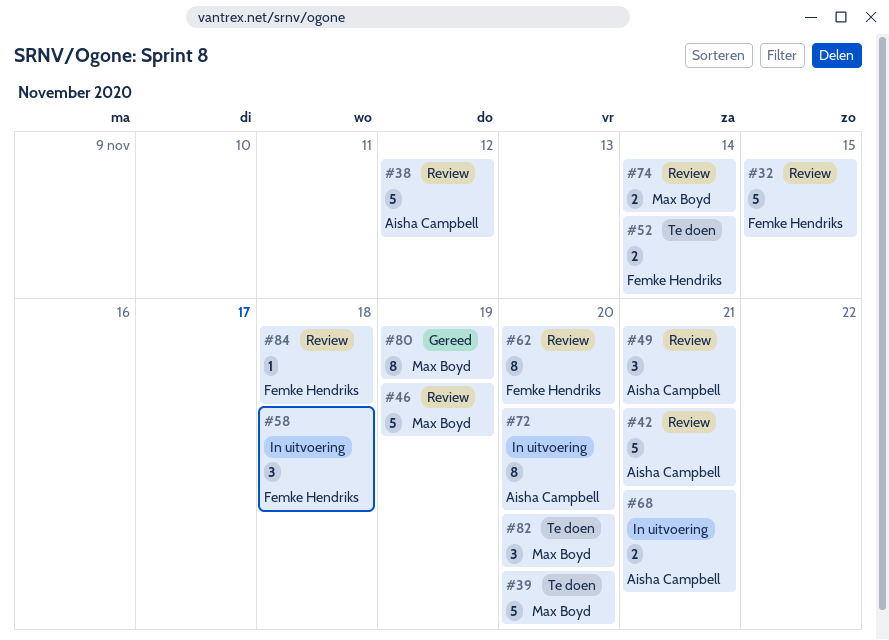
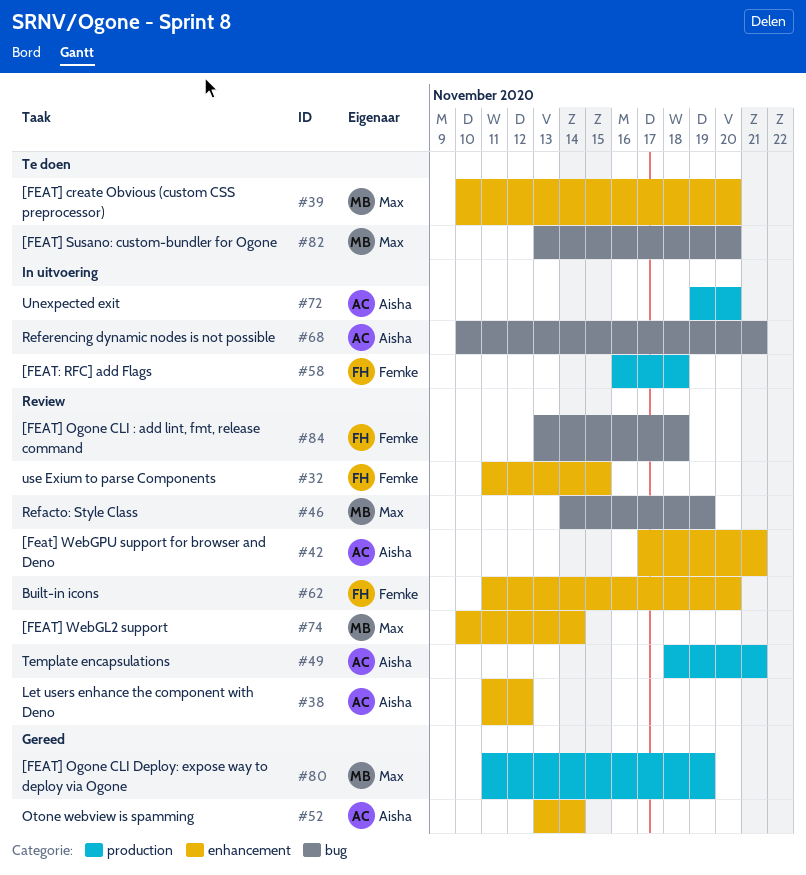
#52, status: Te doen -> Gereed
#52, owner: Femke Hendriks -> Aisha Campbell

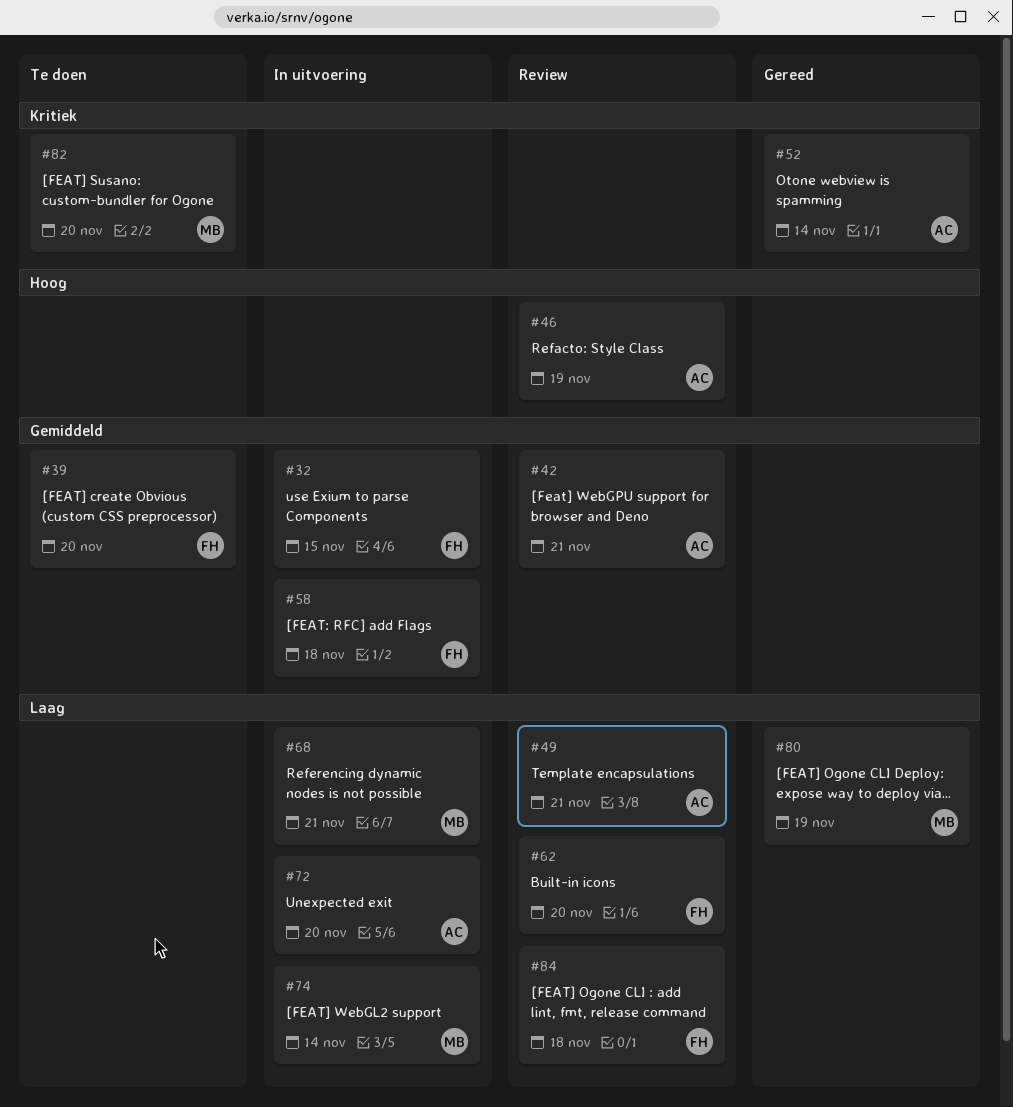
#32, status: Review -> In uitvoering
#38: present -> none
#39, owner: Max -> Femke
#46, owner: Max -> Aisha
#68, owner: Aisha -> Max
#74, status: Review -> In uitvoering

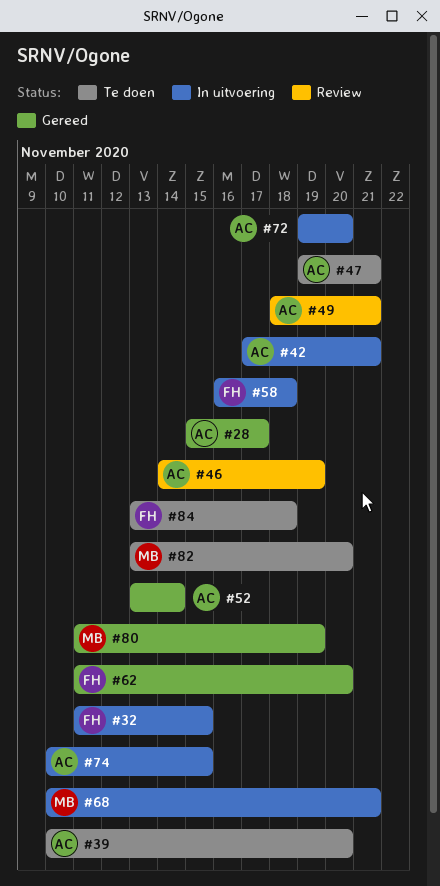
#28: none -> present
#39, owner: FH -> AC
#42, status: Review -> In uitvoering
#47: none -> present
#62, status: Review -> Gereed
#74, owner: MB -> AC
#74, due: Nov 14 -> Nov 15
#84, status: Review -> Te doen

